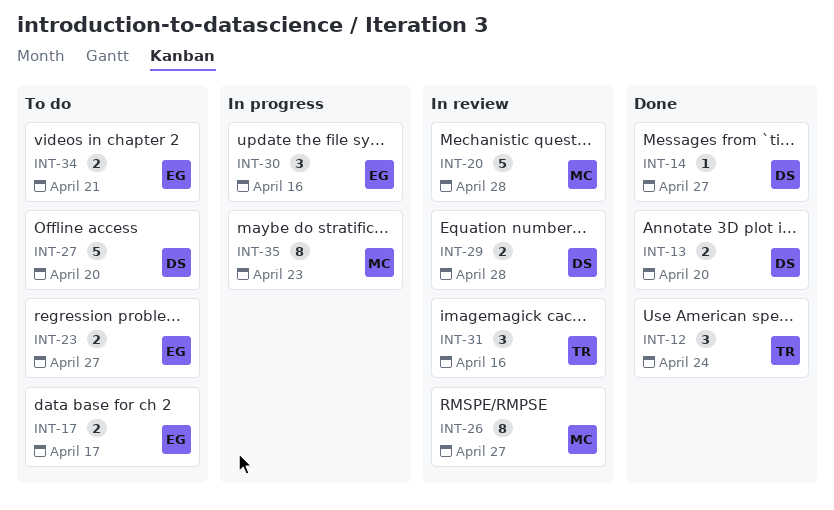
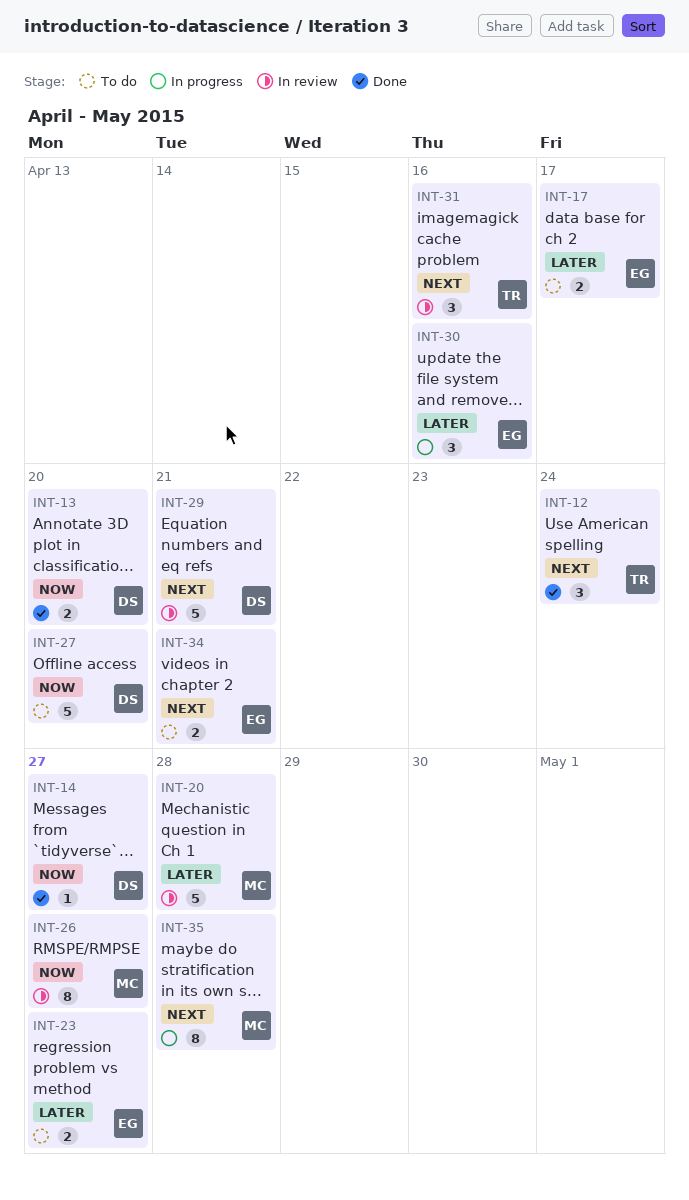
INT-29, estimate: 2 -> 5
INT-29, due: Apr 28 -> Apr 21
INT-35, due: Apr 23 -> Apr 28

